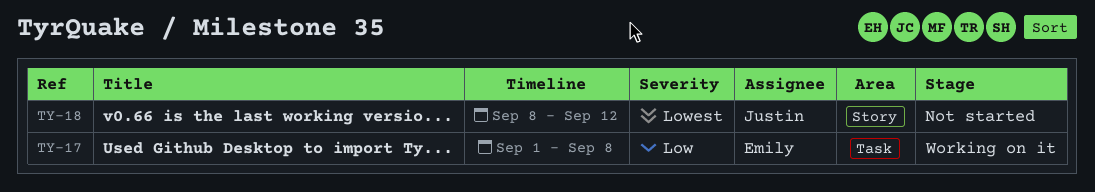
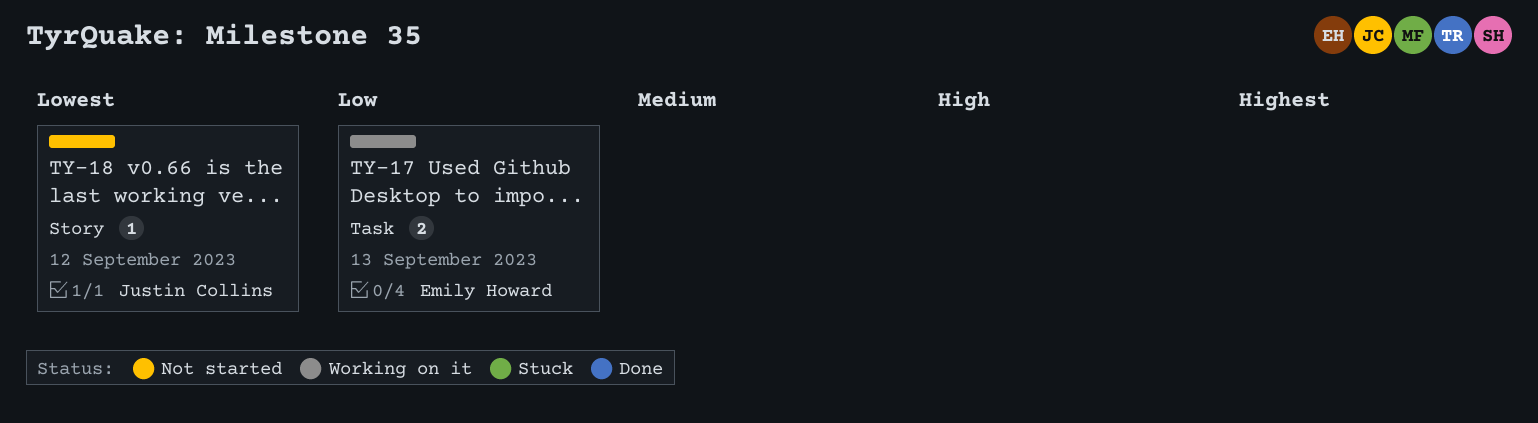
TY-17, due: Sep 8 -> Sep 13

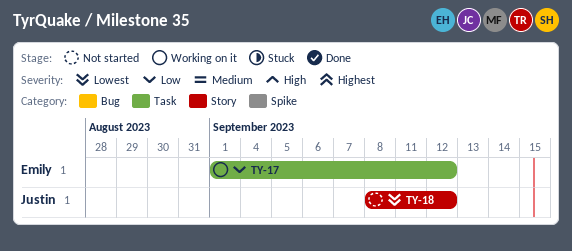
TY-17, due: Sep 13 -> Sep 12

